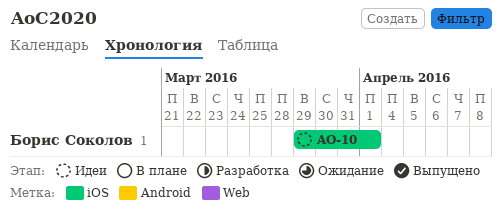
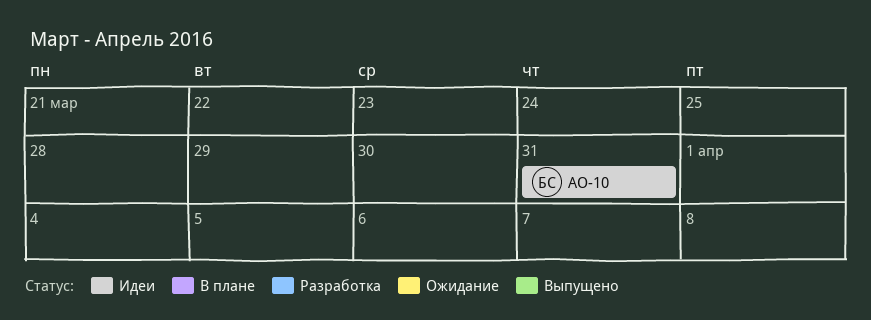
AO-10, start: Mar 29 -> Mar 31
AO-10, due: Apr 1 -> Mar 31

